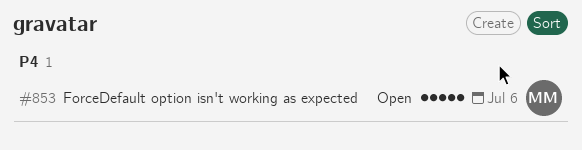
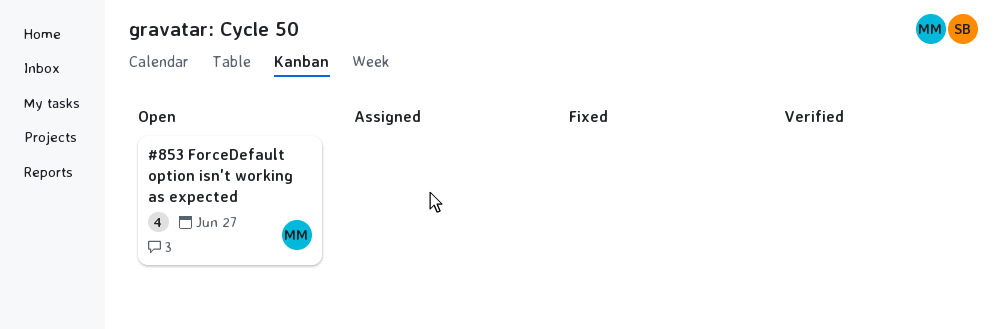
#853, estimate: 5 -> 4
#853, due: Jul 6 -> Jun 27

